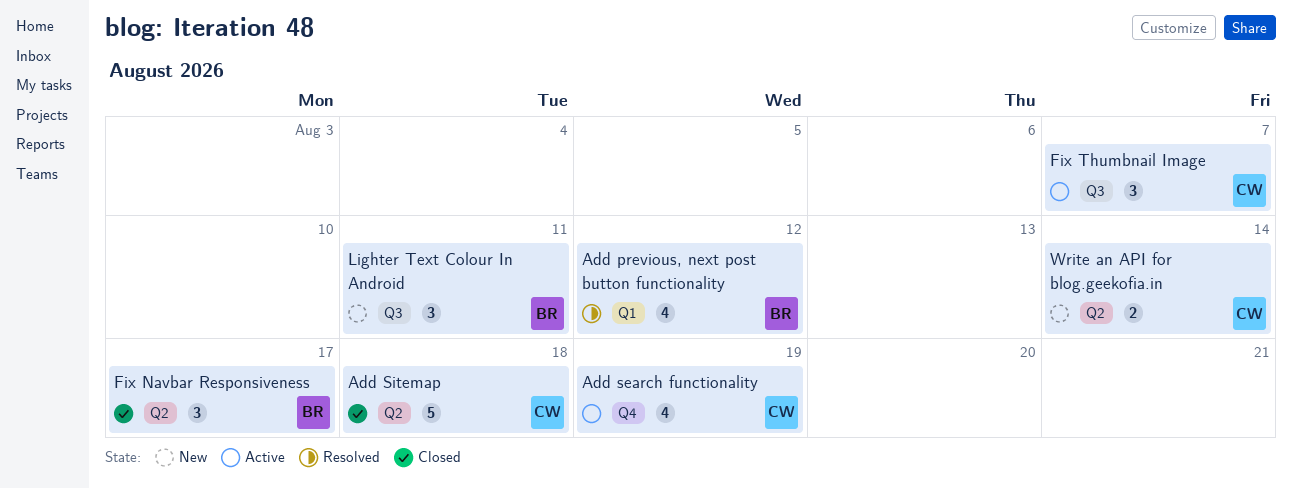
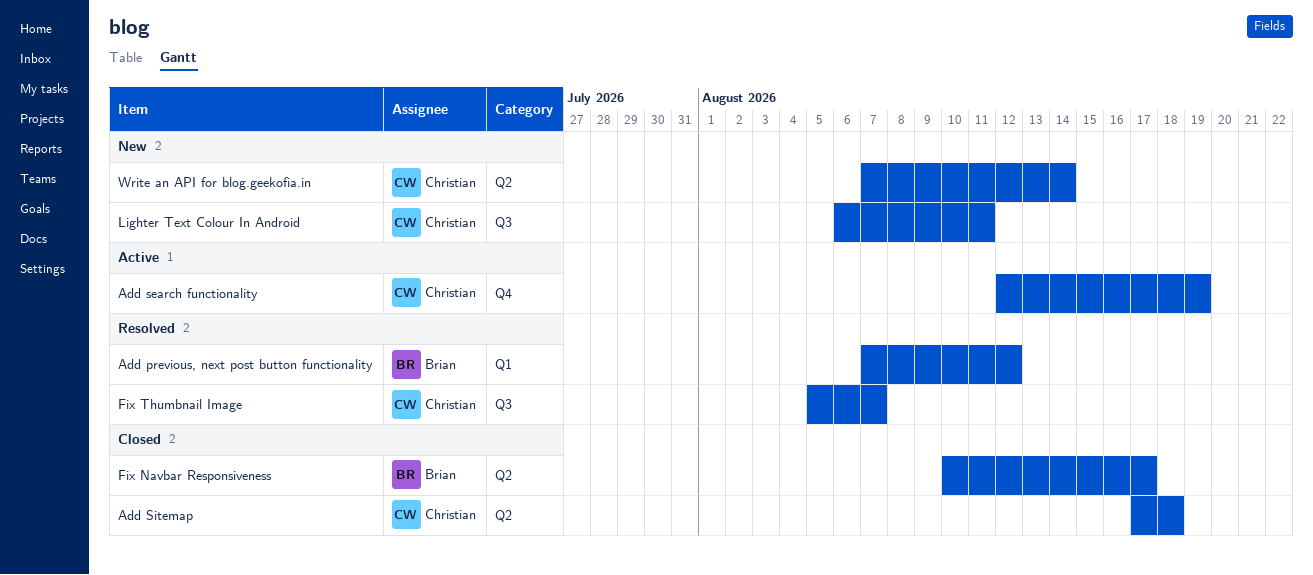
Fix Thumbnail Image, status: Active -> Resolved
Lighter Text Colour In Android, owner: Brian -> Christian

